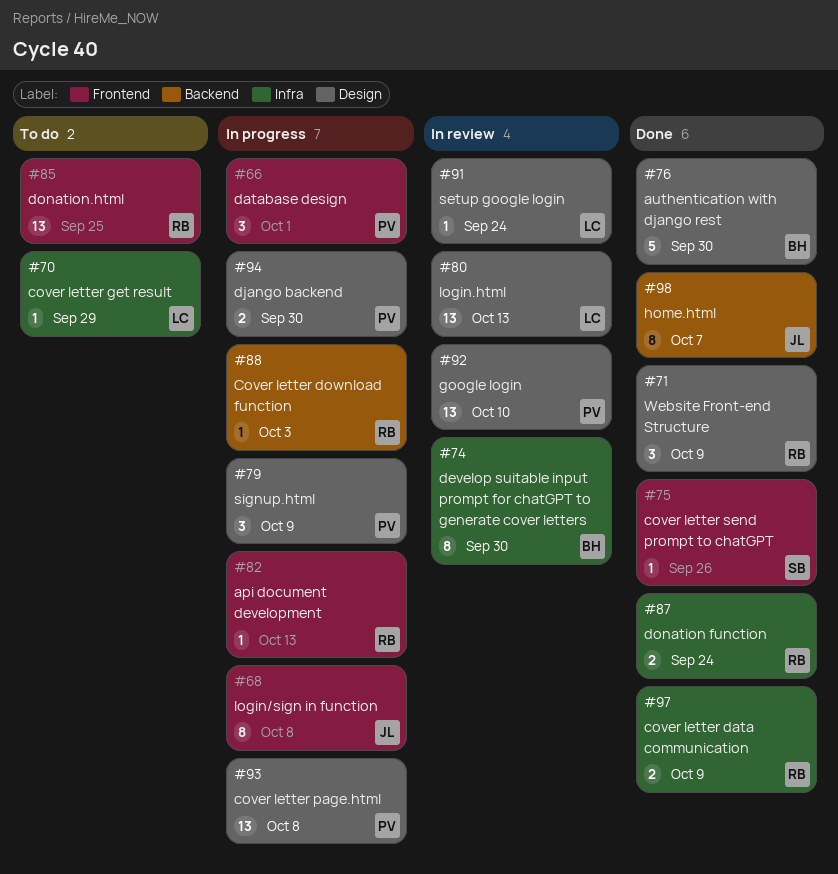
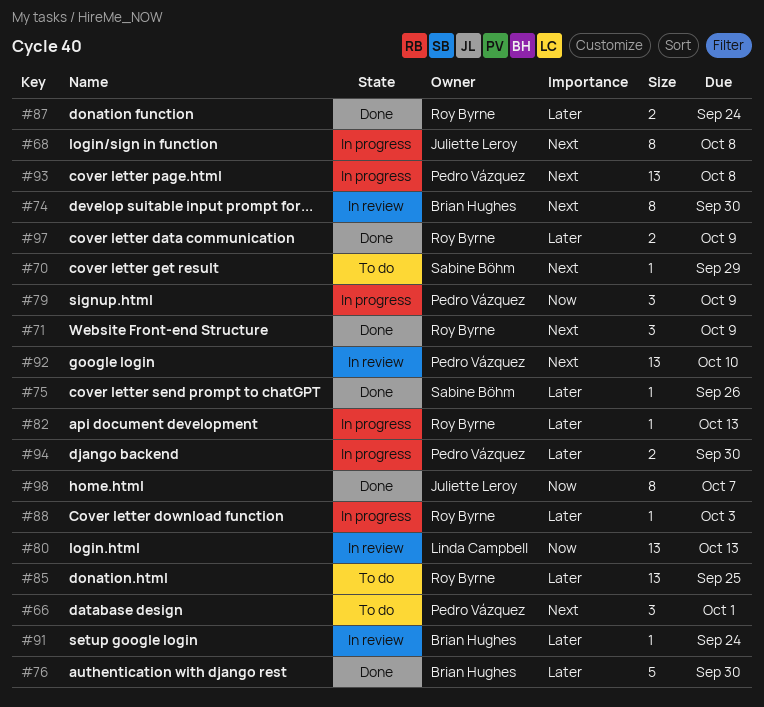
#66, status: In progress -> To do
#70, owner: Linda Campbell -> Sabine Böhm
#91, owner: Linda Campbell -> Brian Hughes

